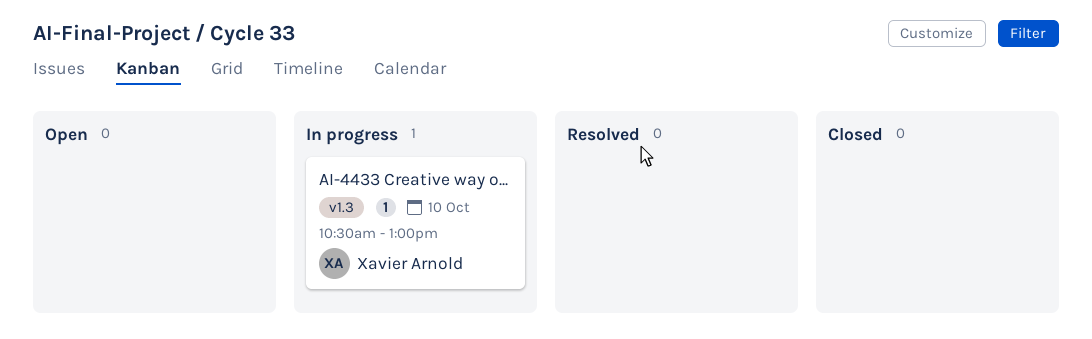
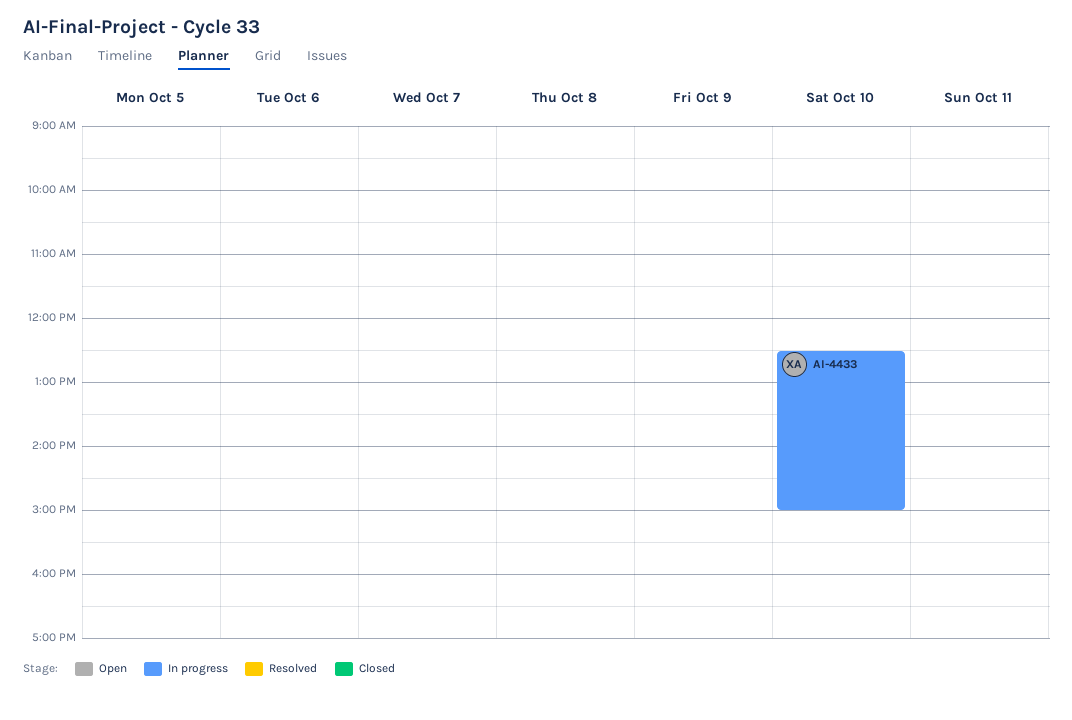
AI-4433, begins: 10:30 -> 12:30
AI-4433, ends: 13:00 -> 15:00

